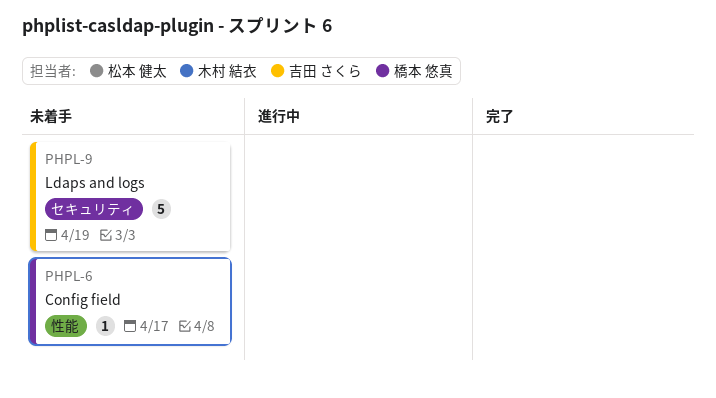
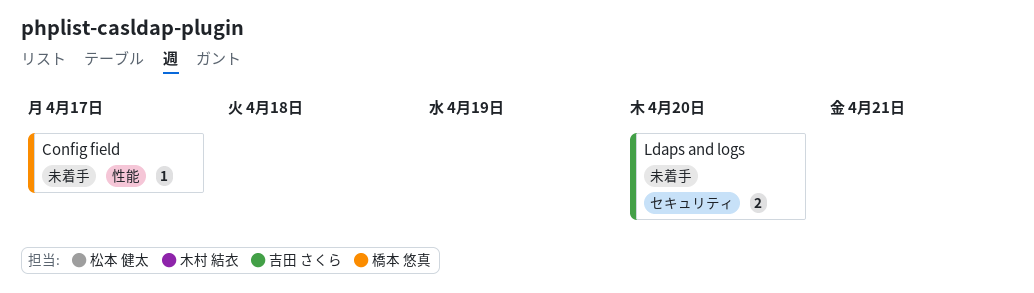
Ldaps and logs, estimate: 5 -> 2
Ldaps and logs, due: Apr 19 -> Apr 20

